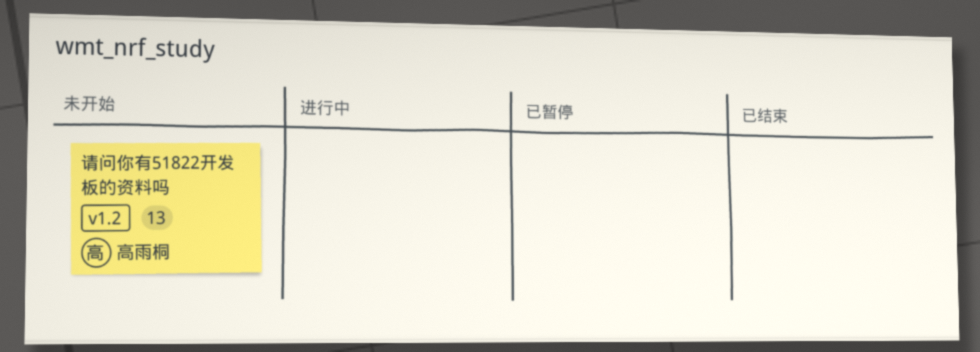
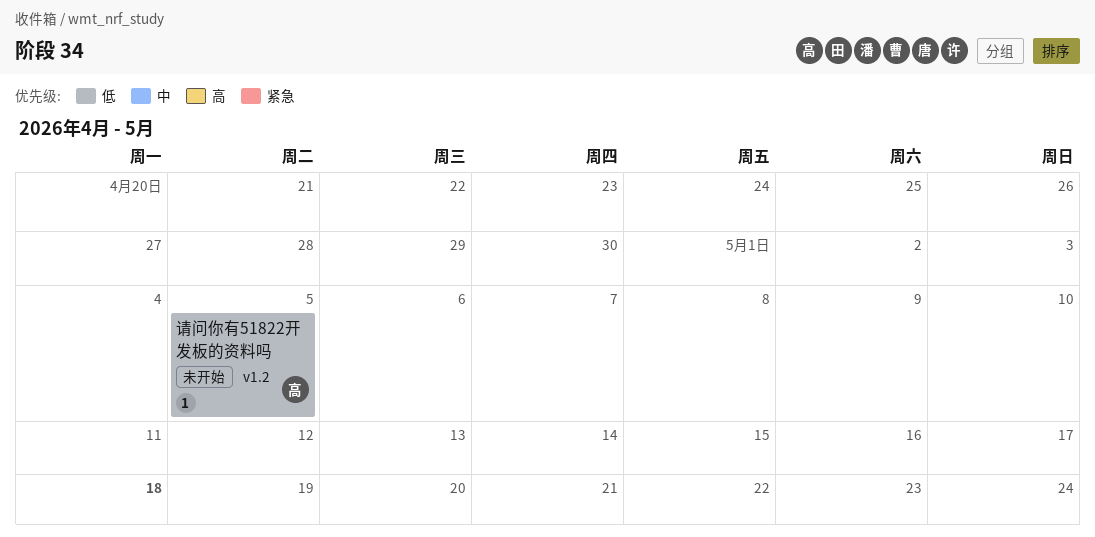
请问你有51822开发板的资料吗, estimate: 13 -> 1

